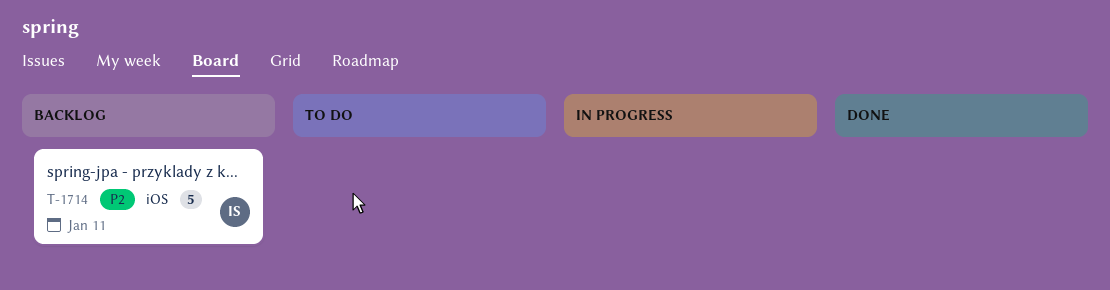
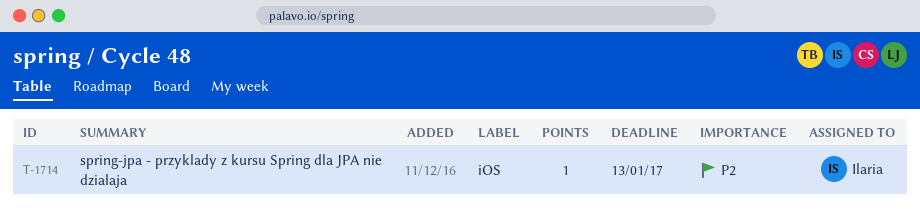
T-1714, estimate: 5 -> 1
T-1714, due: Jan 11 -> Jan 13

